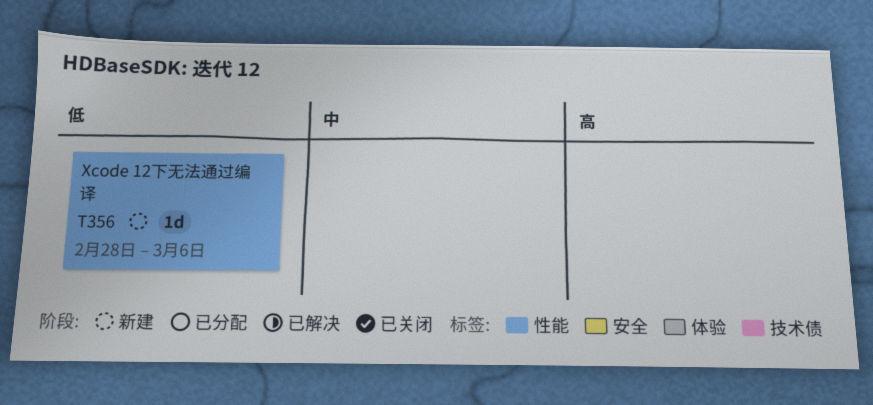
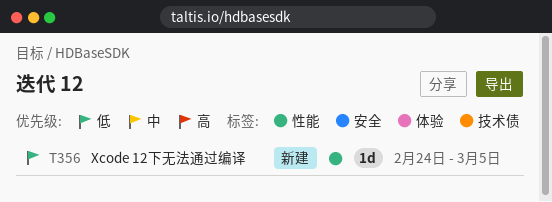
T356, start: Feb 28 -> Feb 24
T356, due: Mar 6 -> Mar 5

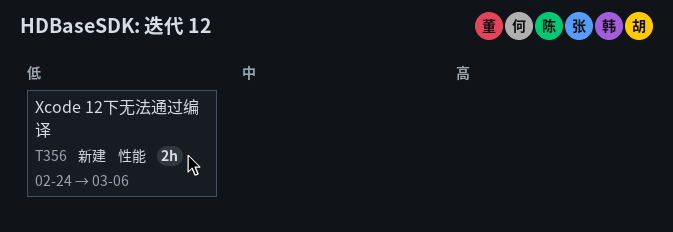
T356, estimate: 1d -> 2h
T356, due: Mar 5 -> Mar 6

